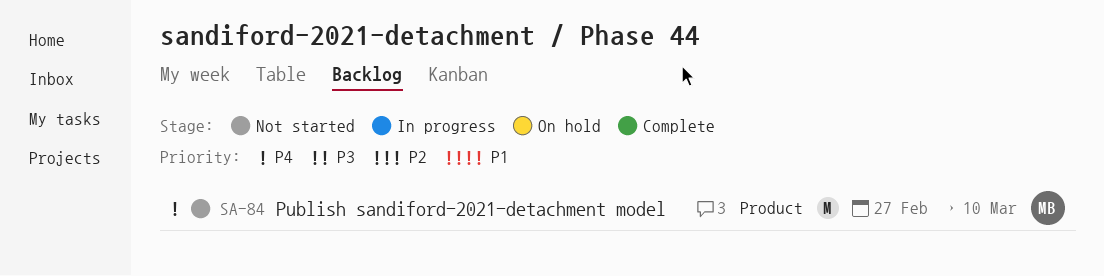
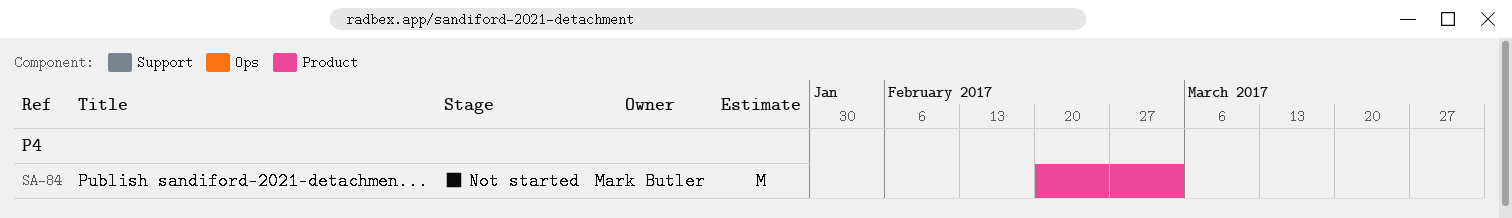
SA-84, start: Feb 27 -> Feb 20
SA-84, due: Mar 10 -> Mar 3

